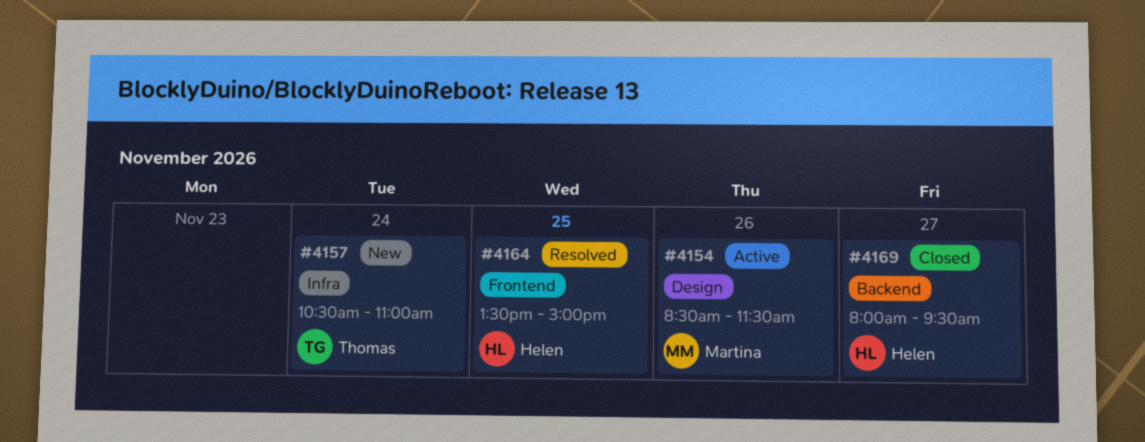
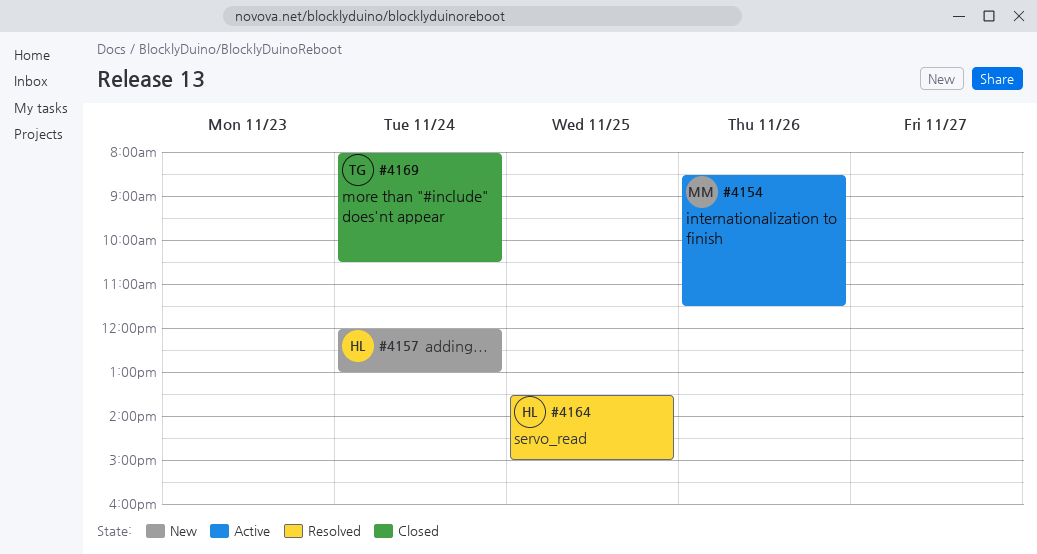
#4157, owner: Thomas -> Helen
#4157, begins: 10:30 -> 12:00
#4157, ends: 11:00 -> 13:00
#4169, owner: Helen -> Thomas
#4169, day: Nov 27 -> Nov 24
#4169, ends: 09:30 -> 10:30

